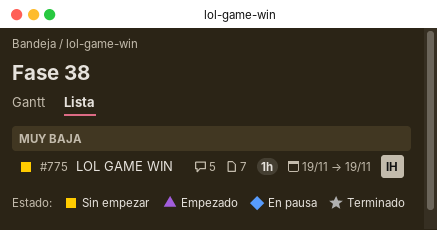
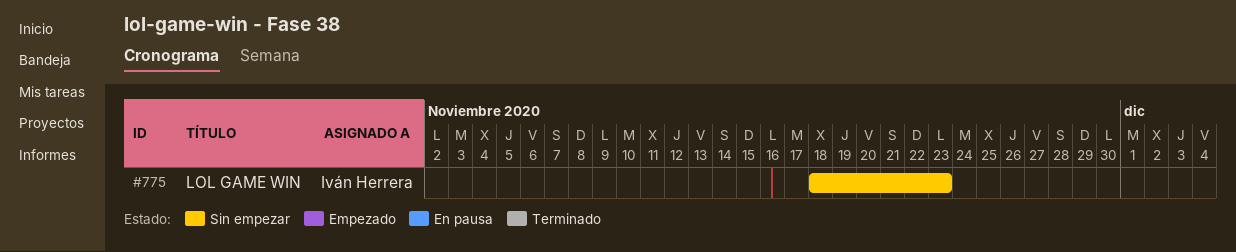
#775, start: Nov 19 -> Nov 18
#775, due: Nov 19 -> Nov 23

